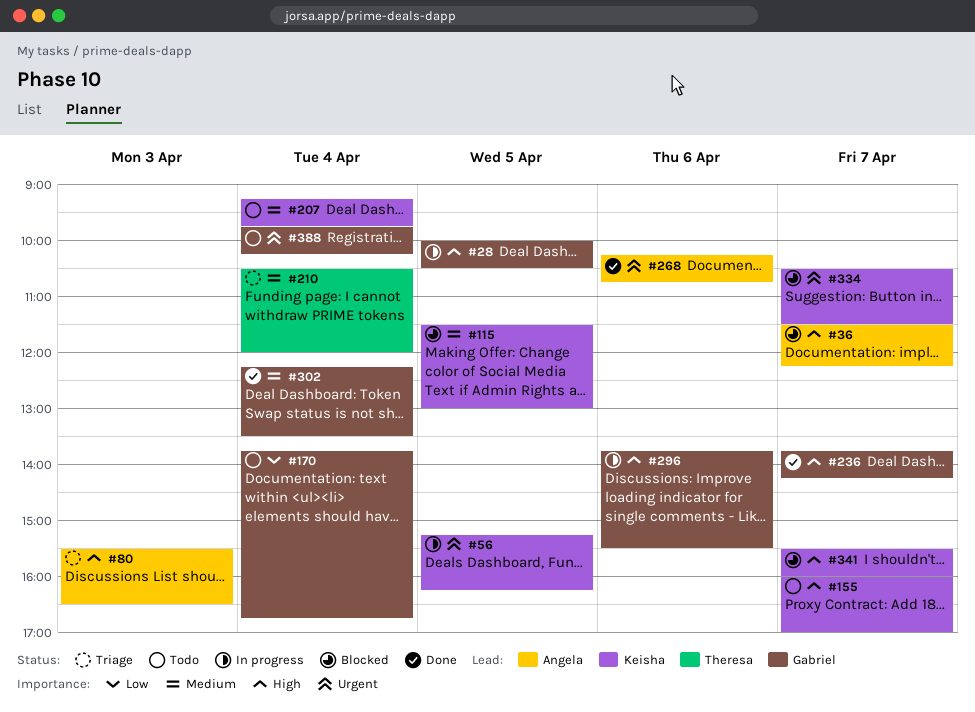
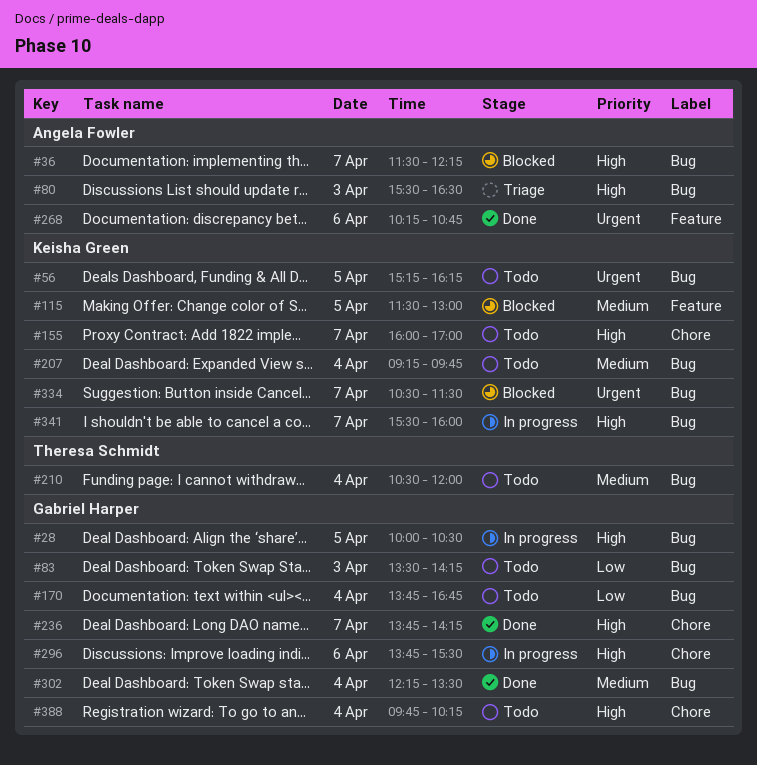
#56, status: In progress -> Todo
#83: none -> present
#210, status: Triage -> Todo
#341, status: Blocked -> In progress
#388, priority: Urgent -> High

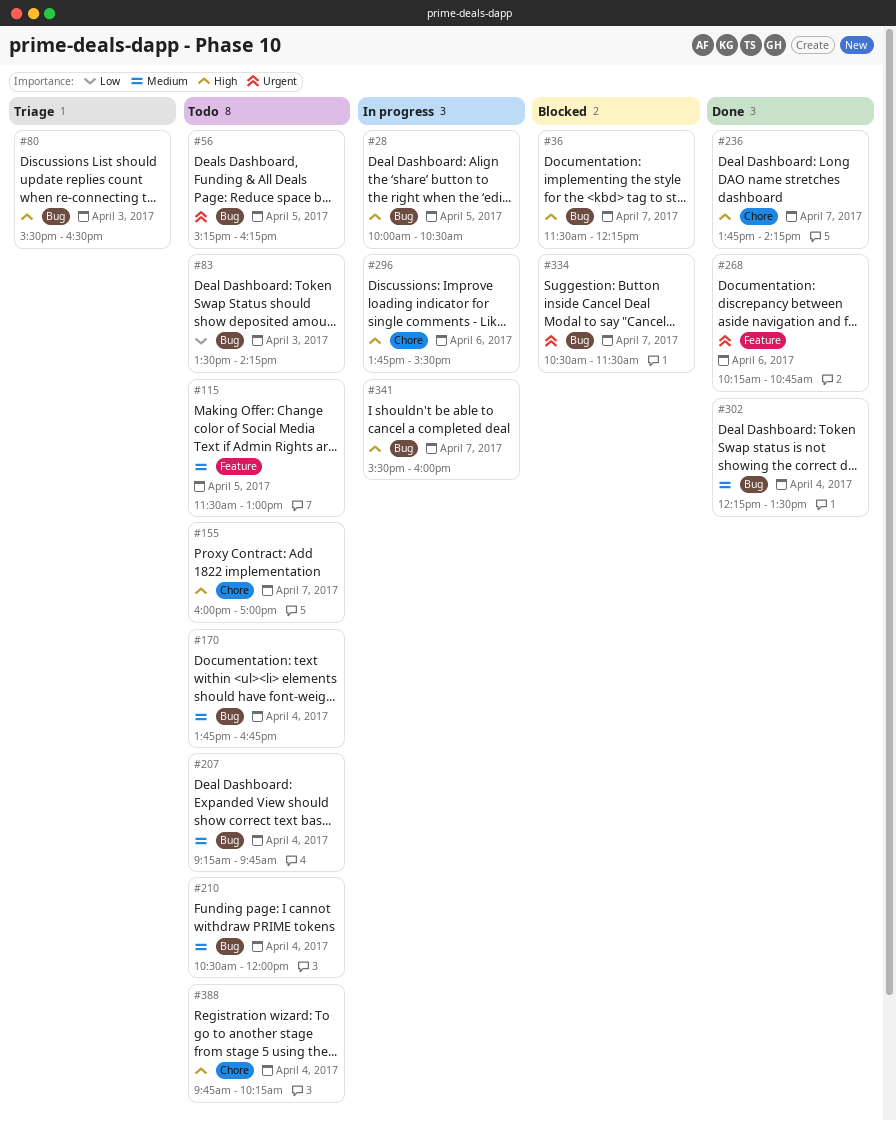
#115, status: Blocked -> Todo
#170, priority: Low -> Medium

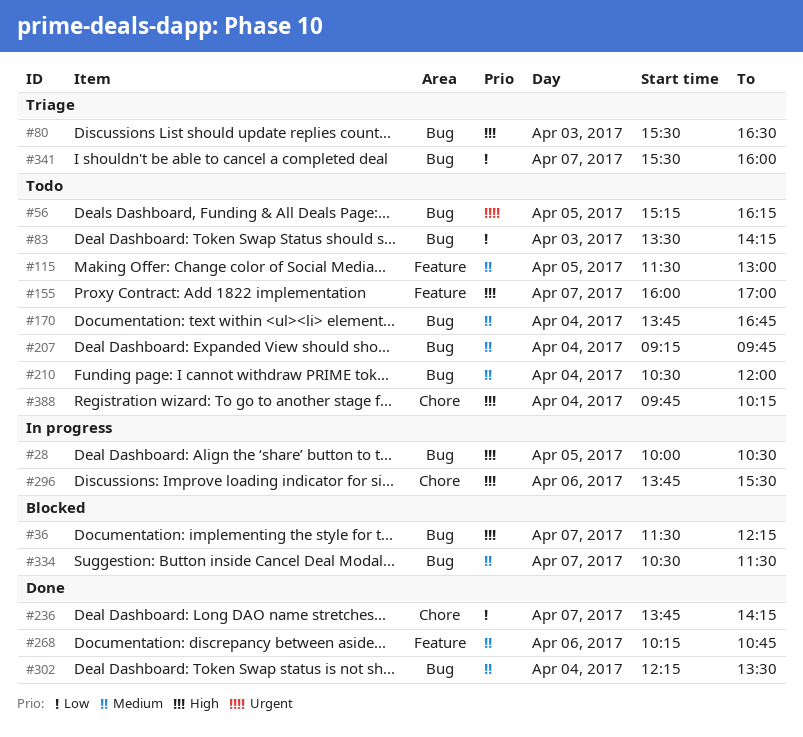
#155, label: Chore -> Feature
#236, priority: High -> Low
#268, priority: Urgent -> Medium
#334, priority: Urgent -> Medium
#341, status: In progress -> Triage
#341, priority: High -> Low

